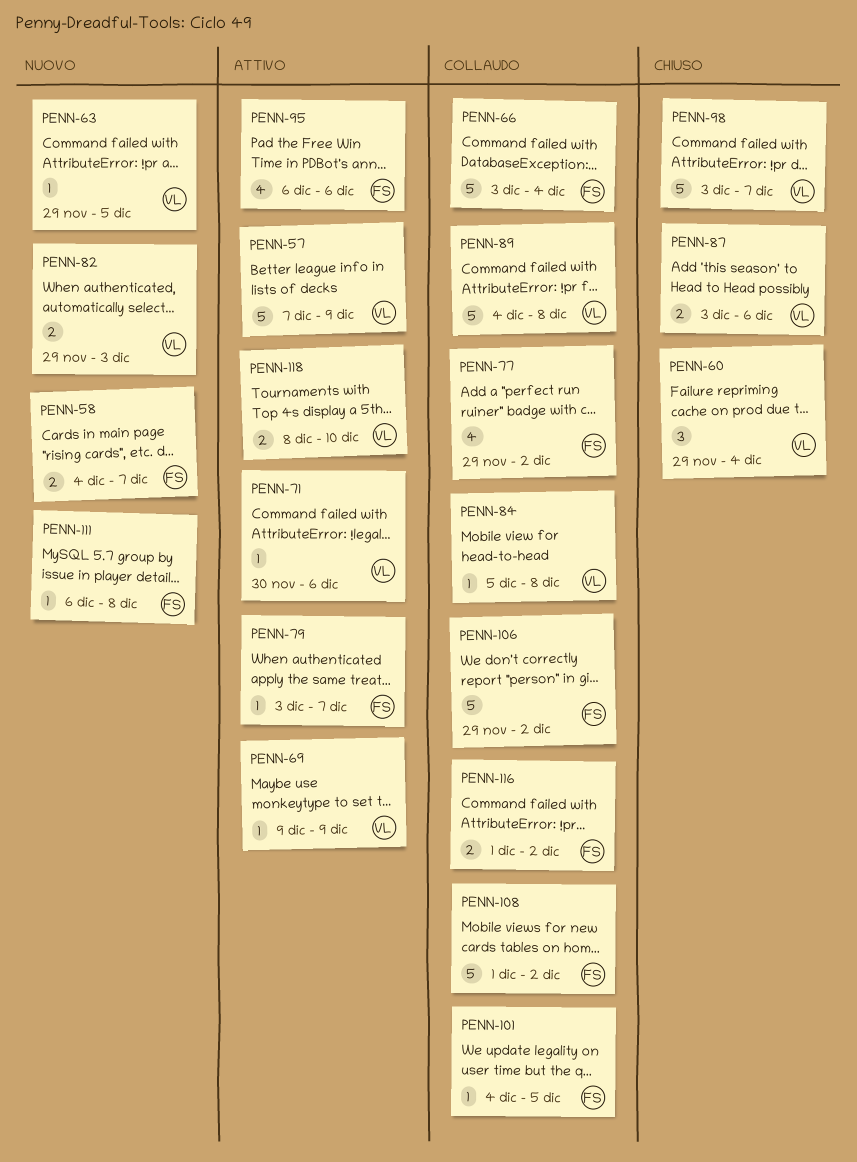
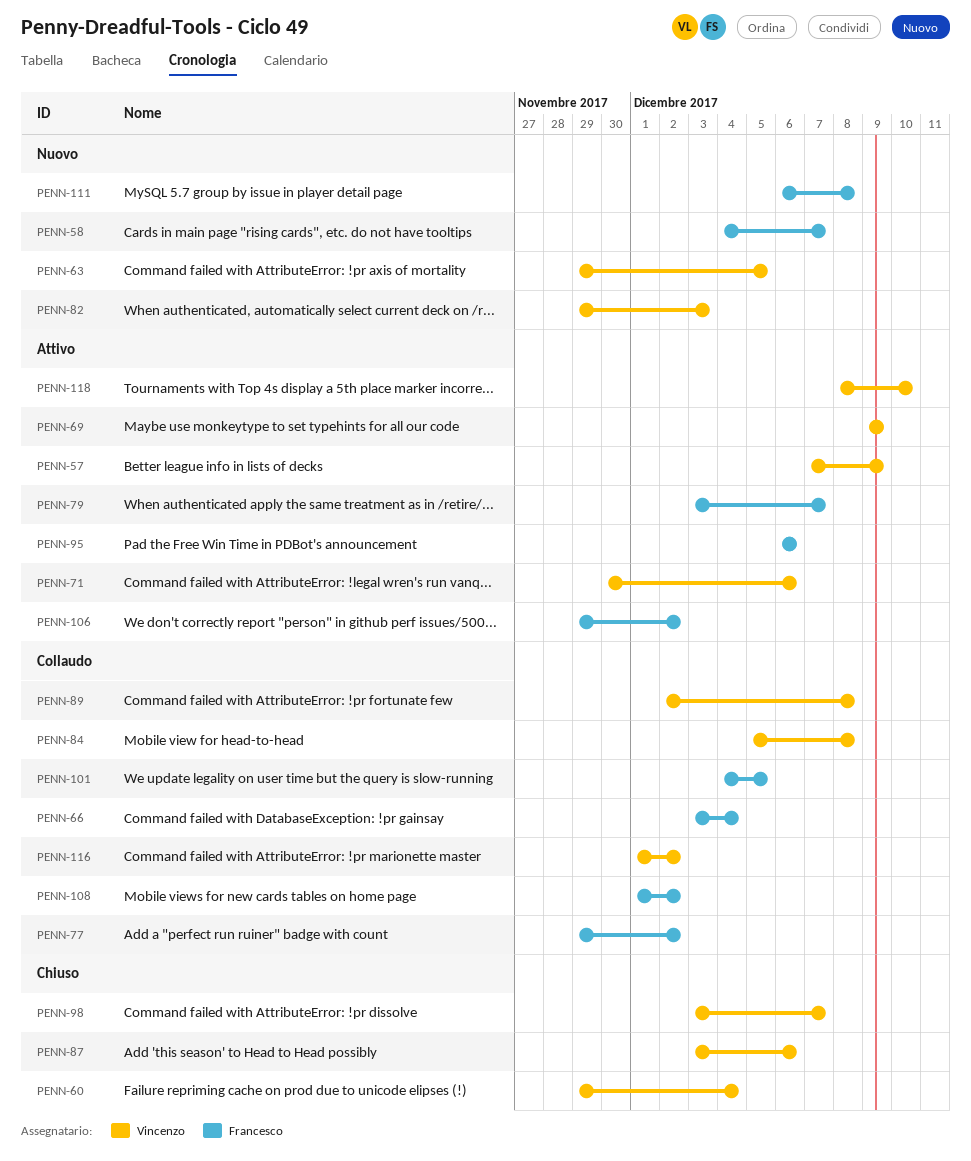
PENN-89, start: Dec 4 -> Dec 2
PENN-106, status: Collaudo -> Attivo
PENN-116, owner: Francesco -> Vincenzo

